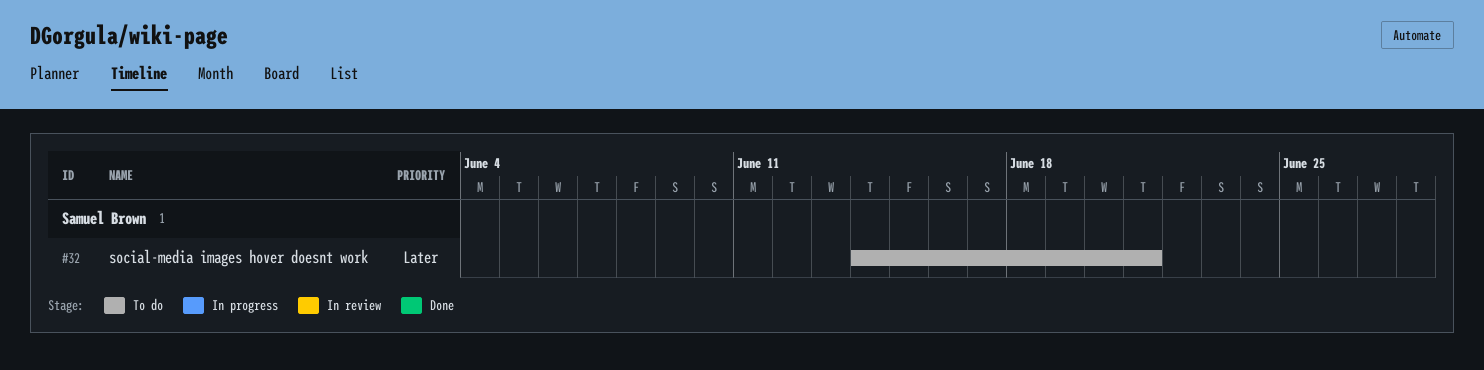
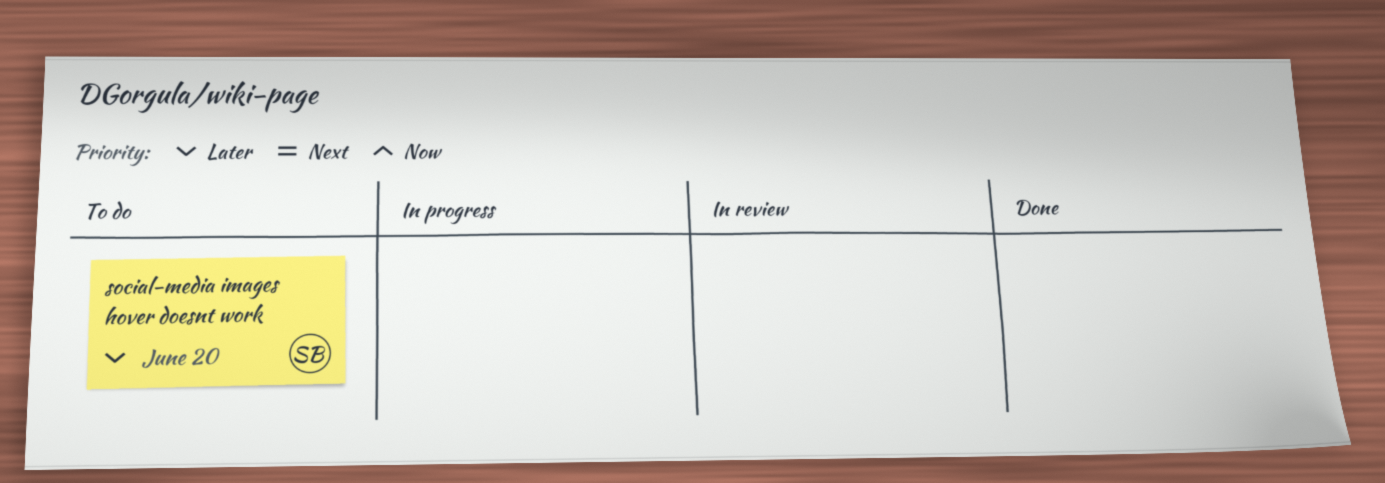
social-media images hover doesnt work, due: Jun 21 -> Jun 20

